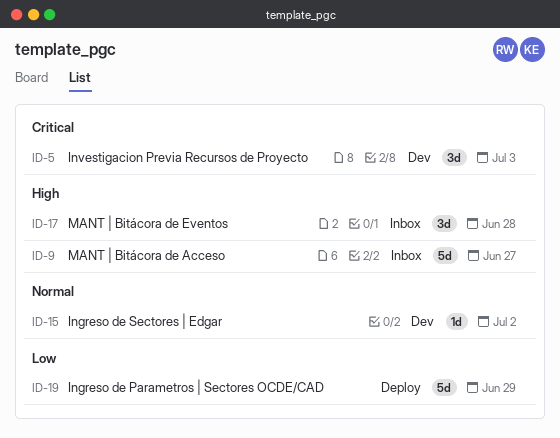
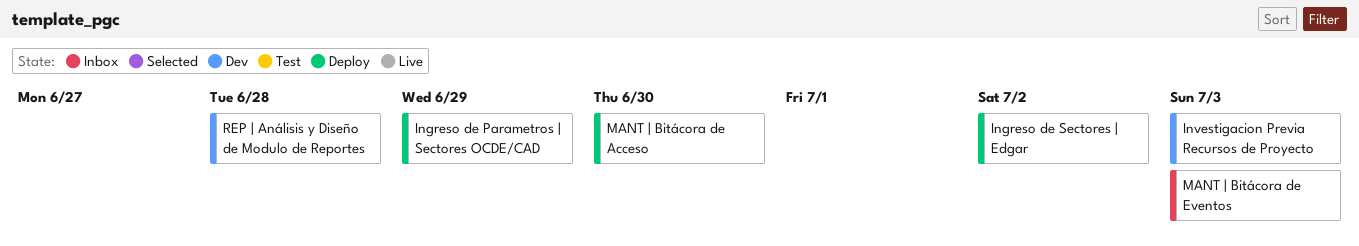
Ingreso de Sectores | Edgar, status: Dev -> Deploy
MANT | Bitácora de Acceso, status: Inbox -> Deploy
MANT | Bitácora de Acceso, due: Jun 27 -> Jun 30
MANT | Bitácora de Eventos, due: Jun 28 -> Jul 3
REP | Análisis y Diseño de Modulo de Reportes: none -> present

